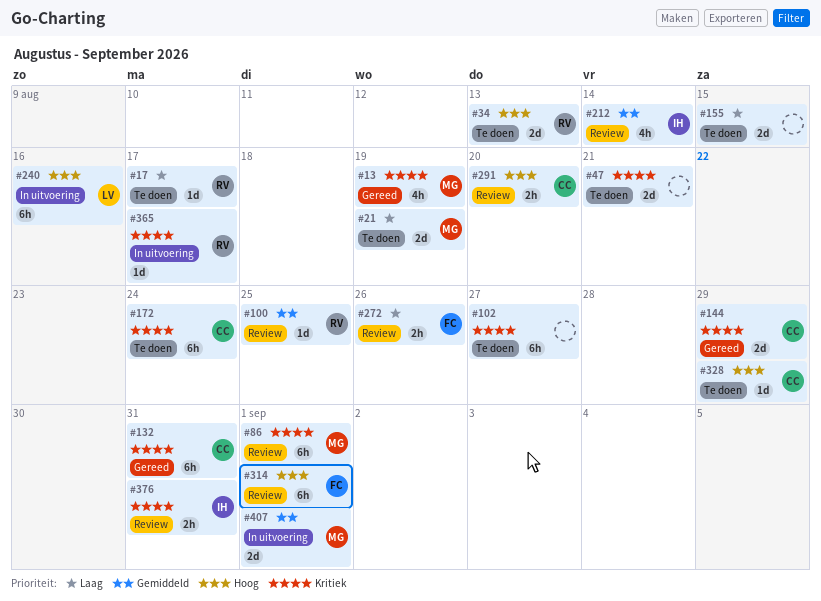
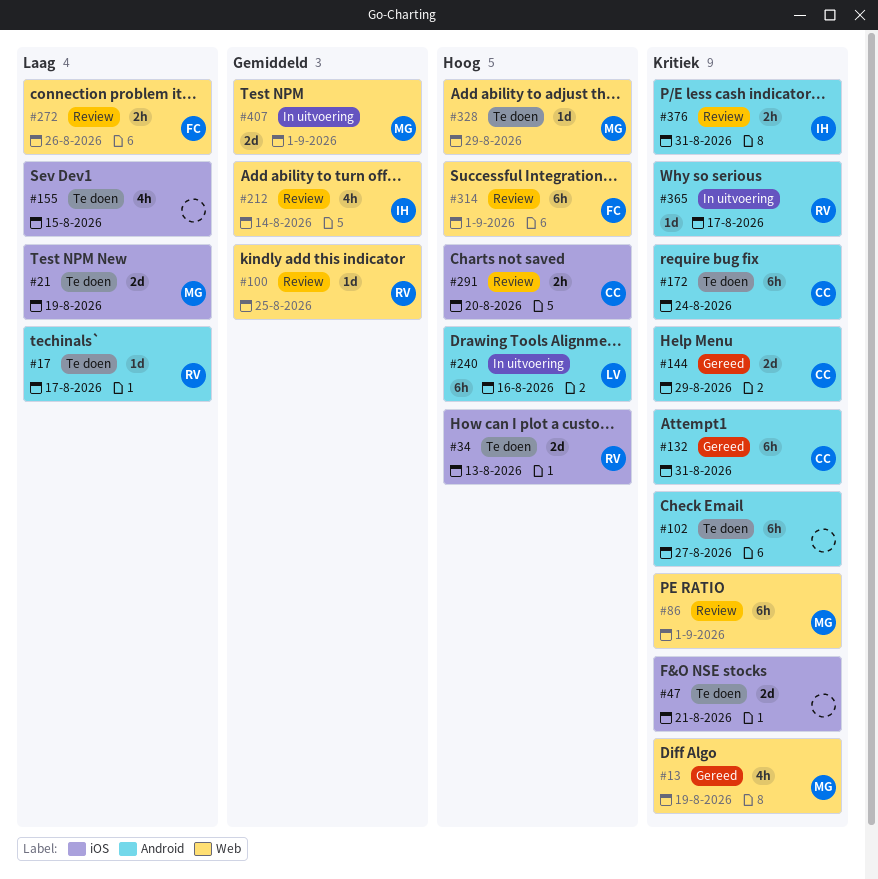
#155, estimate: 2d -> 4h
#328, owner: CC -> MG

